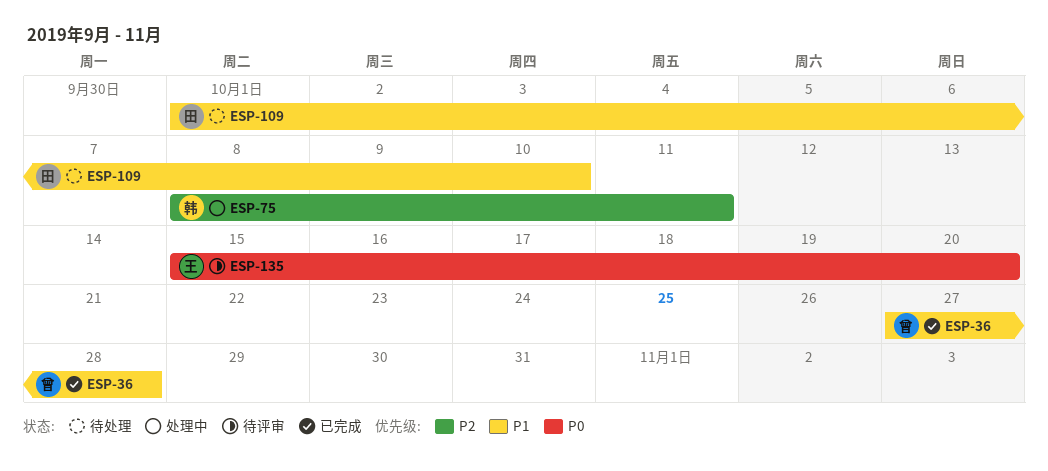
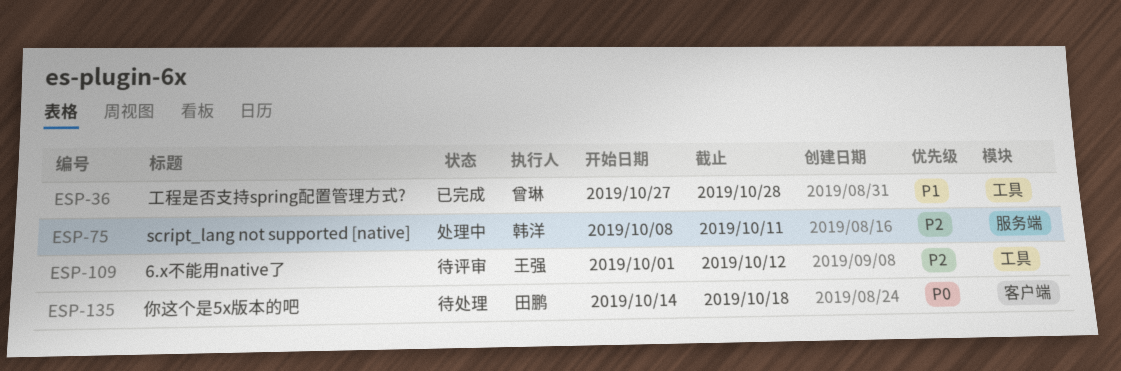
ESP-109, status: 待处理 -> 待评审
ESP-109, owner: 田鹏 -> 王强
ESP-109, priority: P1 -> P2
ESP-109, due: Oct 10 -> Oct 12
ESP-135, status: 待评审 -> 待处理
ESP-135, owner: 王强 -> 田鹏
ESP-135, start: Oct 15 -> Oct 14
ESP-135, due: Oct 20 -> Oct 18

